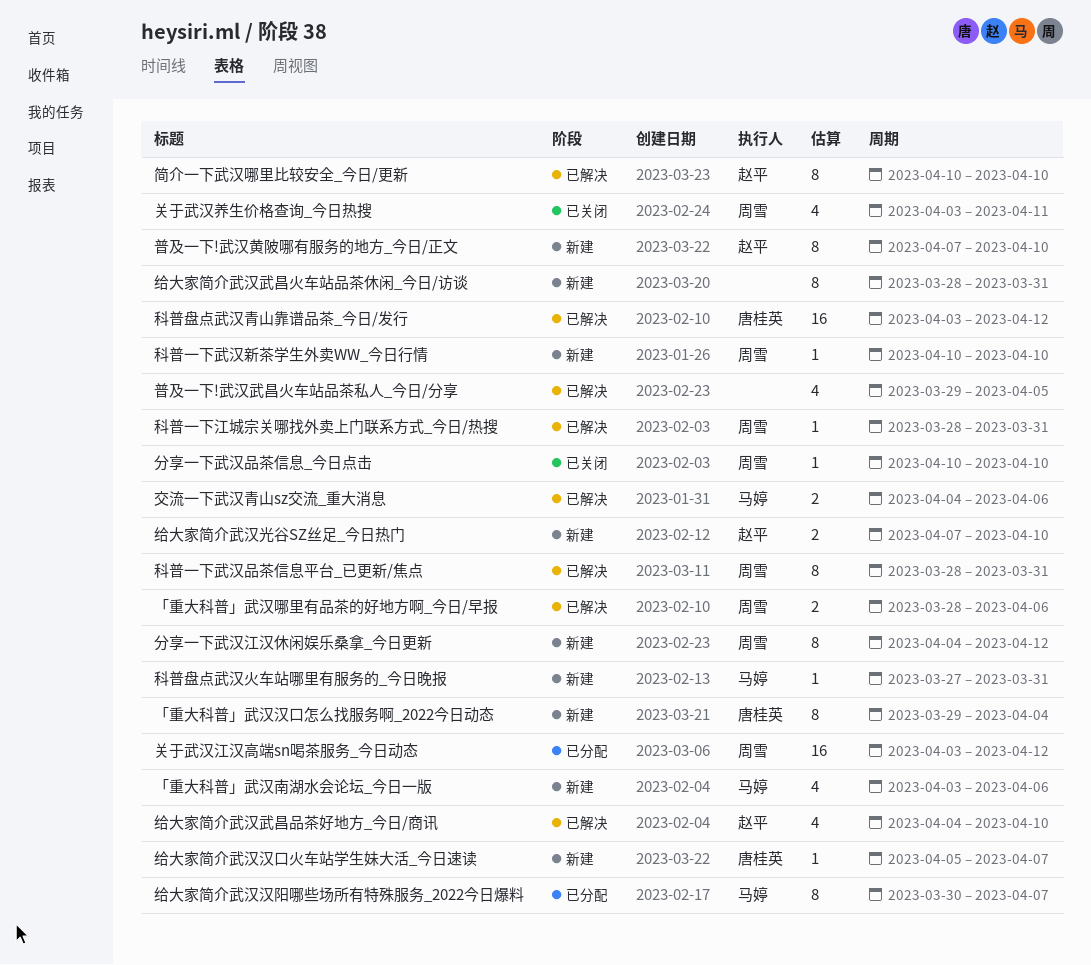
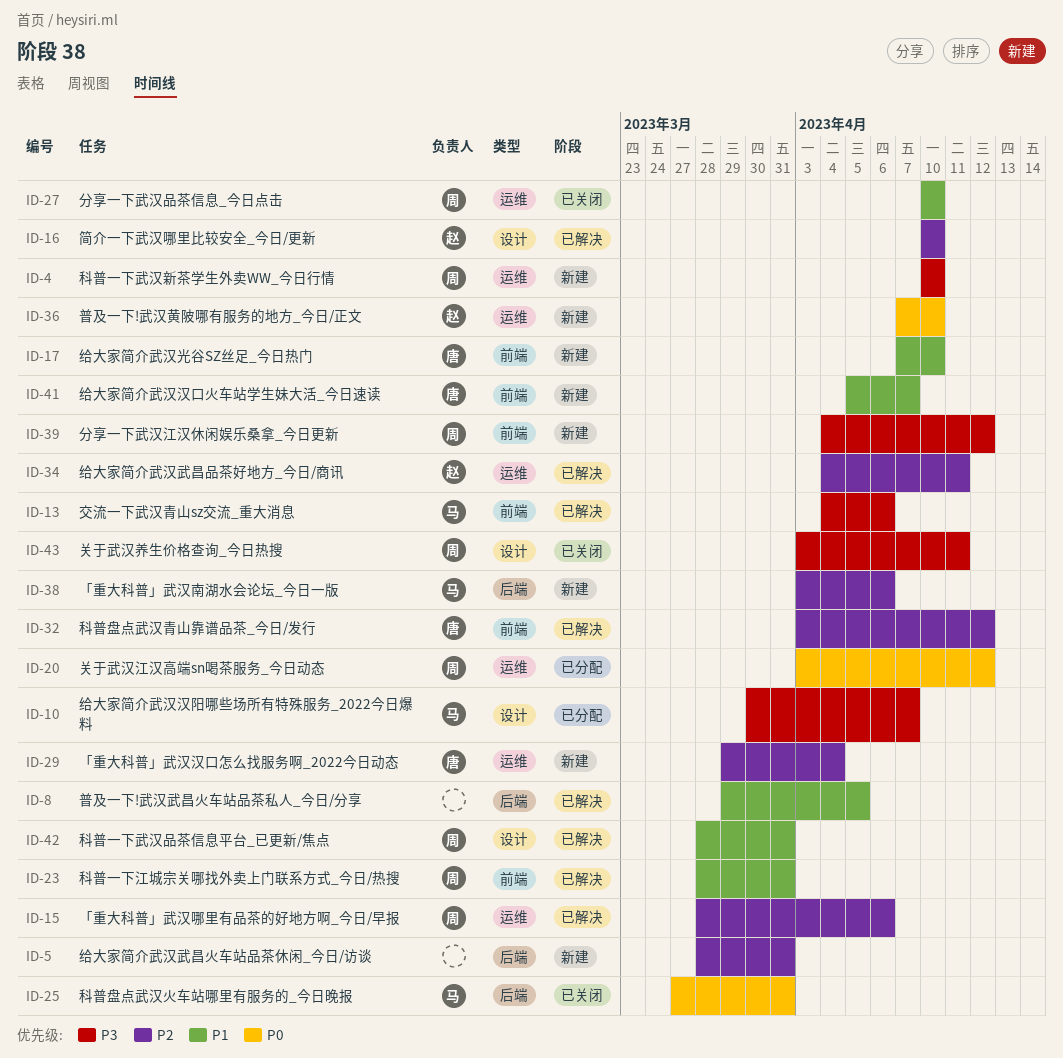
科普盘点武汉火车站哪里有服务的_今日晚报, status: 新建 -> 已关闭
给大家简介武汉光谷SZ丝足_今日热门, owner: 赵平 -> 唐桂英
给大家简介武汉武昌品茶好地方_今日/商讯, due: Apr 10 -> Apr 11

